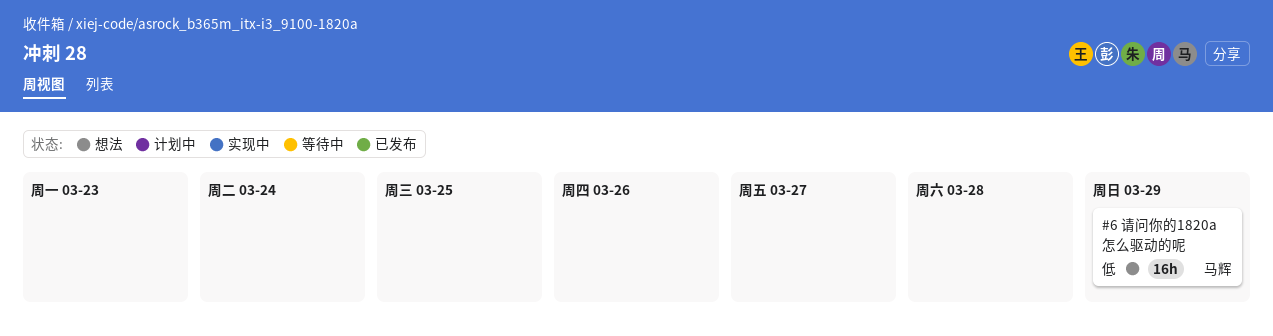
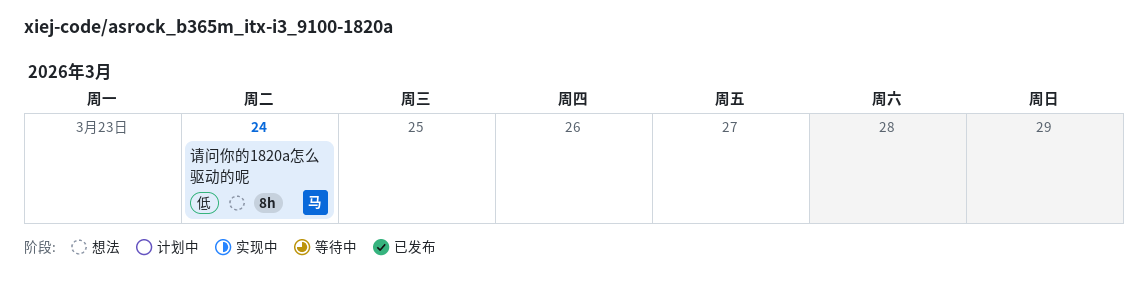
请问你的1820a怎么驱动的呢, estimate: 16h -> 8h
请问你的1820a怎么驱动的呢, due: Mar 29 -> Mar 24

